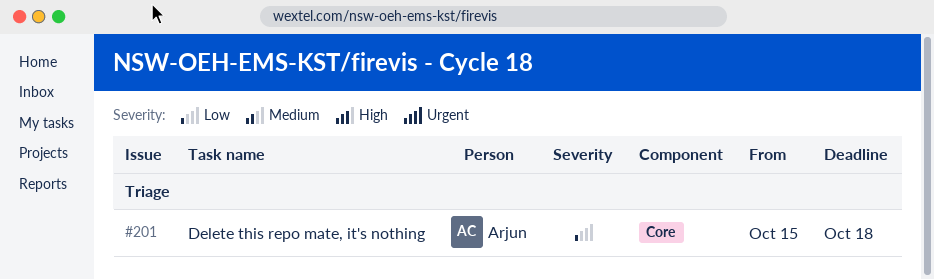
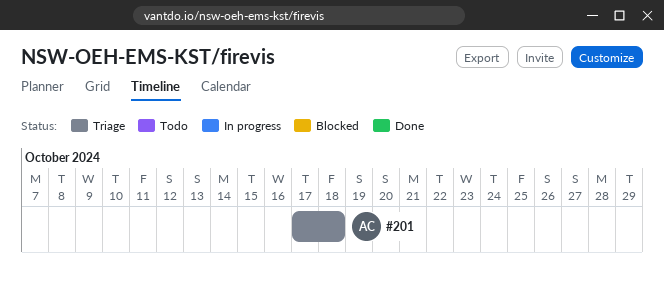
#201, start: Oct 15 -> Oct 17

